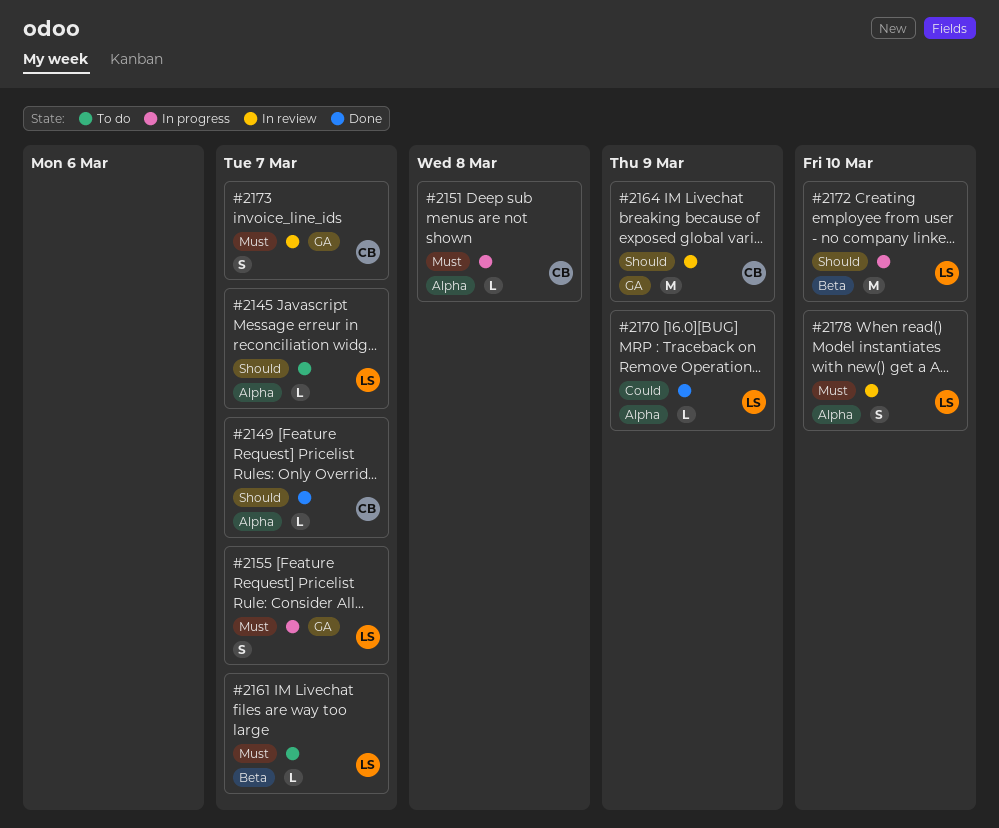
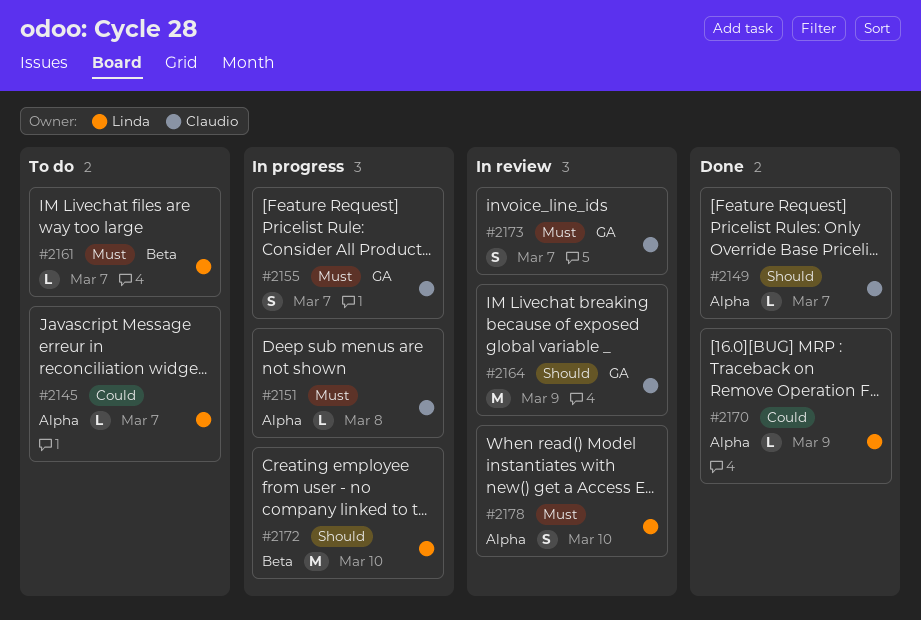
#2145, priority: Should -> Could
#2155, owner: Linda -> Claudio

